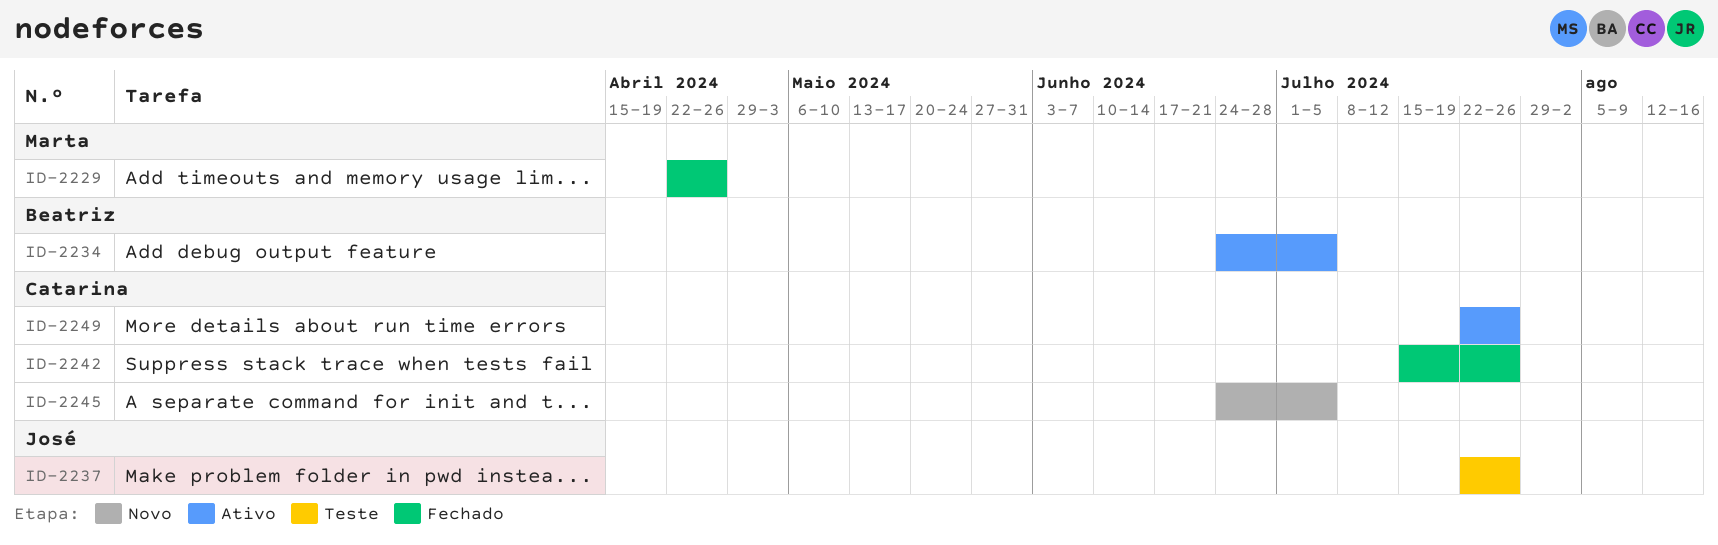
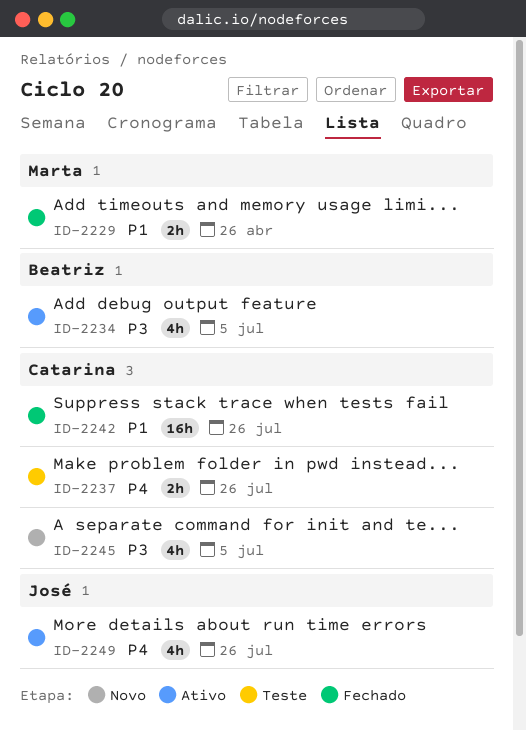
ID-2237, owner: José -> Catarina
ID-2249, owner: Catarina -> José

